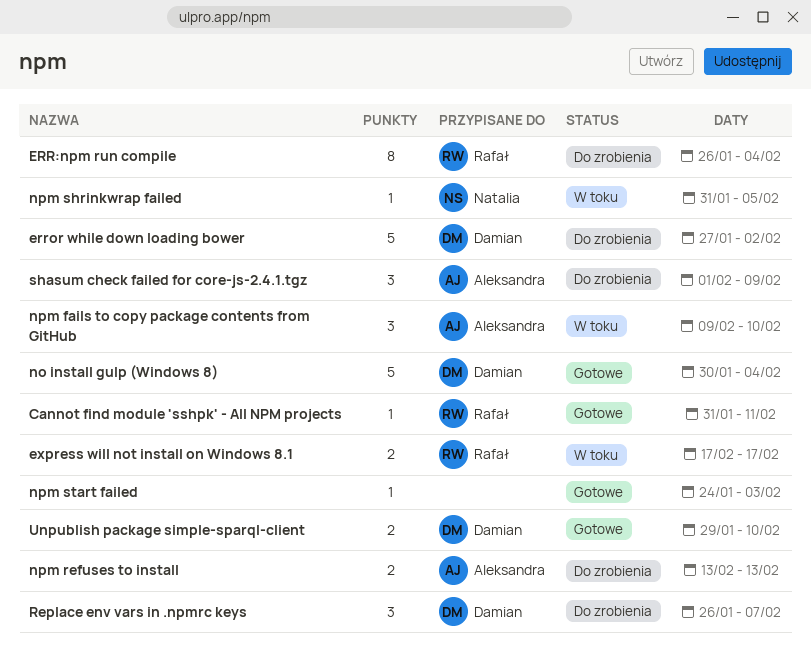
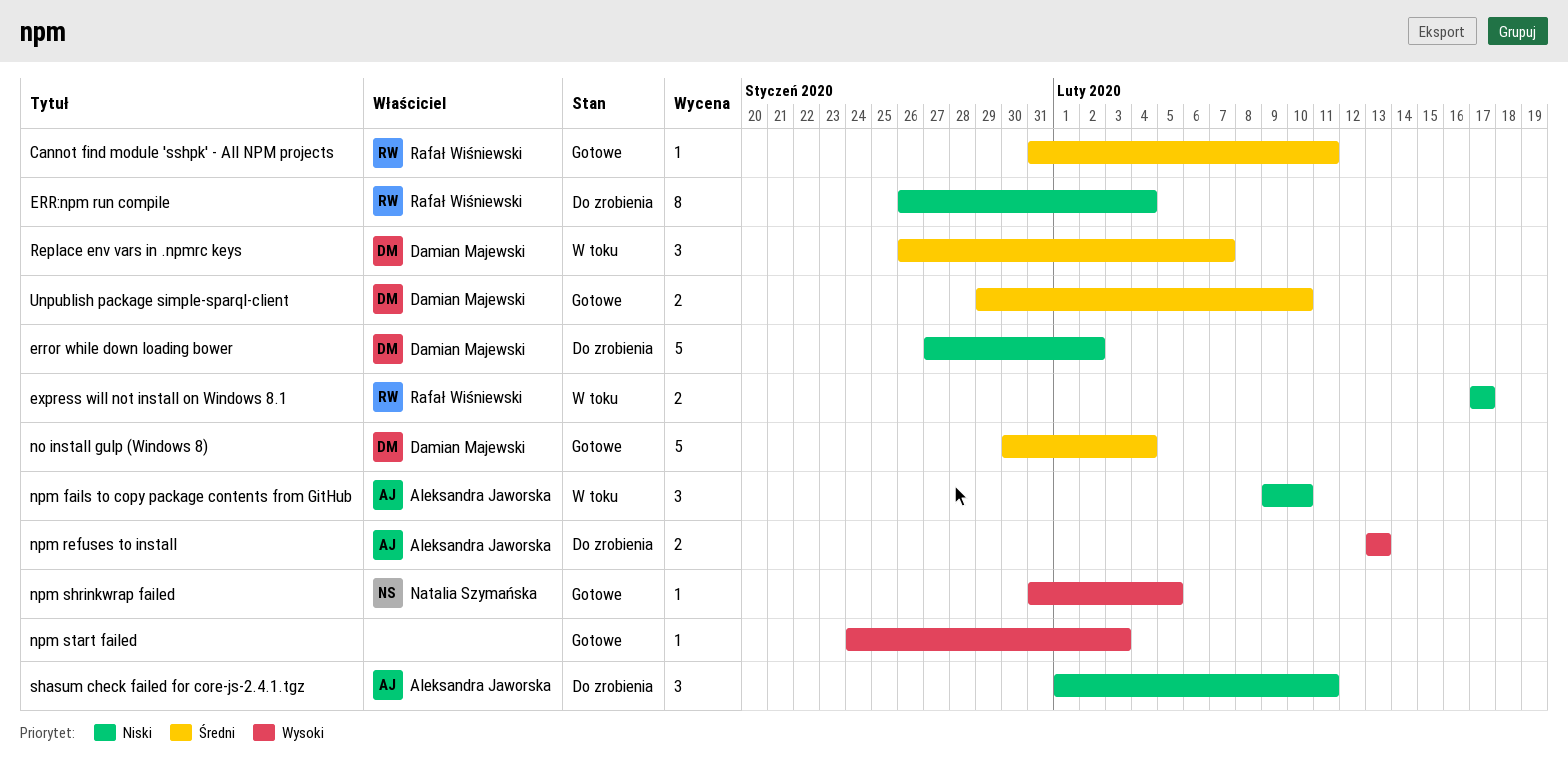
npm shrinkwrap failed, status: W toku -> Gotowe
Replace env vars in .npmrc keys, status: Do zrobienia -> W toku
shasum check failed for core-js-2.4.1.tgz, due: Feb 9 -> Feb 11

